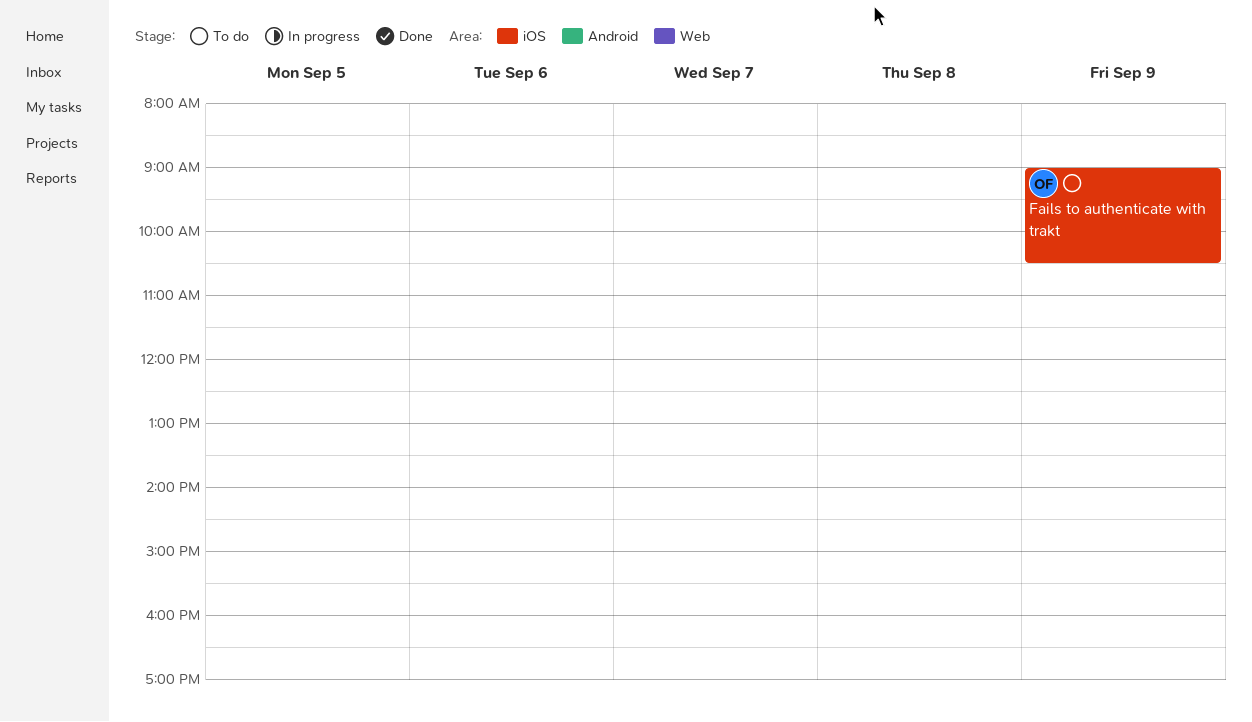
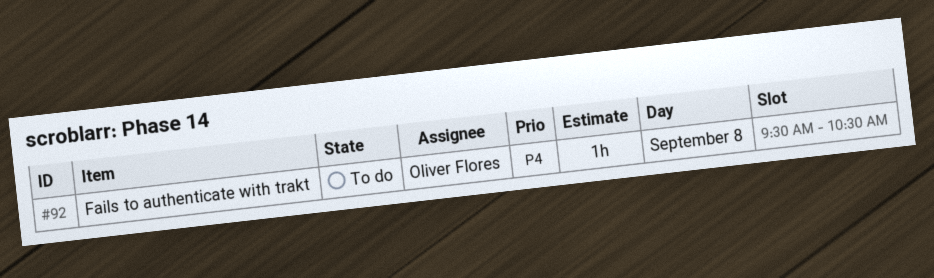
Fails to authenticate with trakt, day: Sep 9 -> Sep 8
Fails to authenticate with trakt, begins: 09:00 -> 09:30

